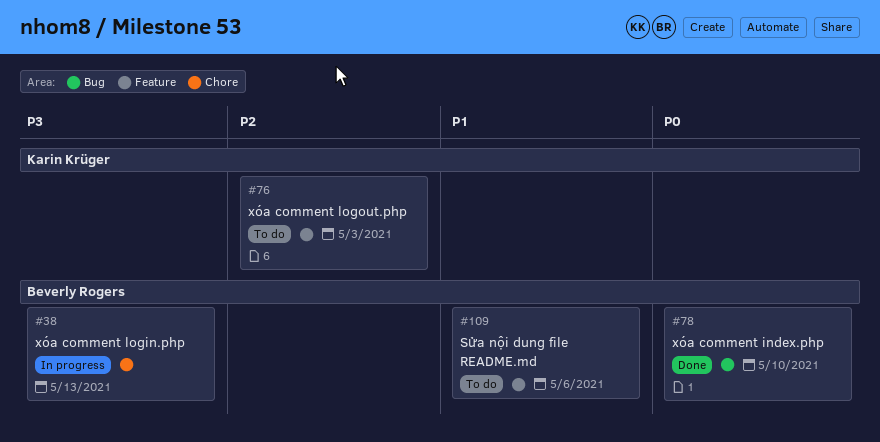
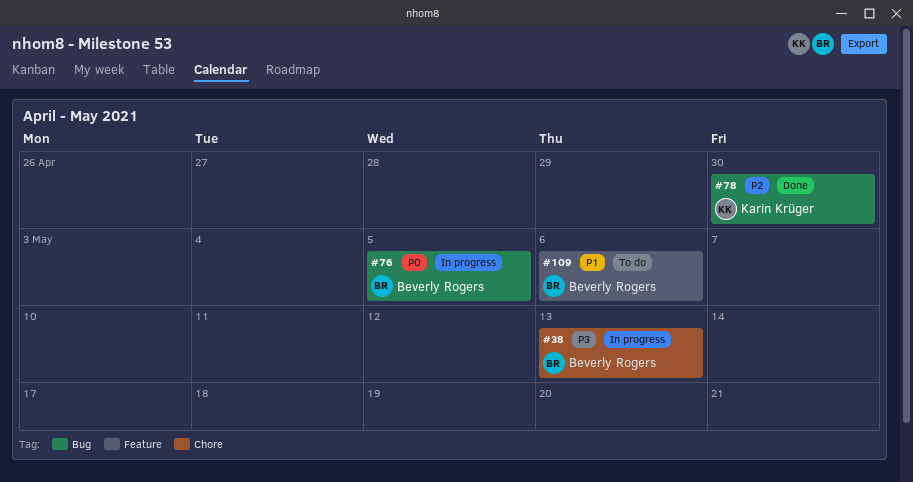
#76, status: To do -> In progress
#76, owner: Karin Krüger -> Beverly Rogers
#76, priority: P2 -> P0
#76, label: Feature -> Bug
#76, due: May 3 -> May 5
#78, owner: Beverly Rogers -> Karin Krüger
#78, priority: P0 -> P2
#78, due: May 10 -> Apr 30

